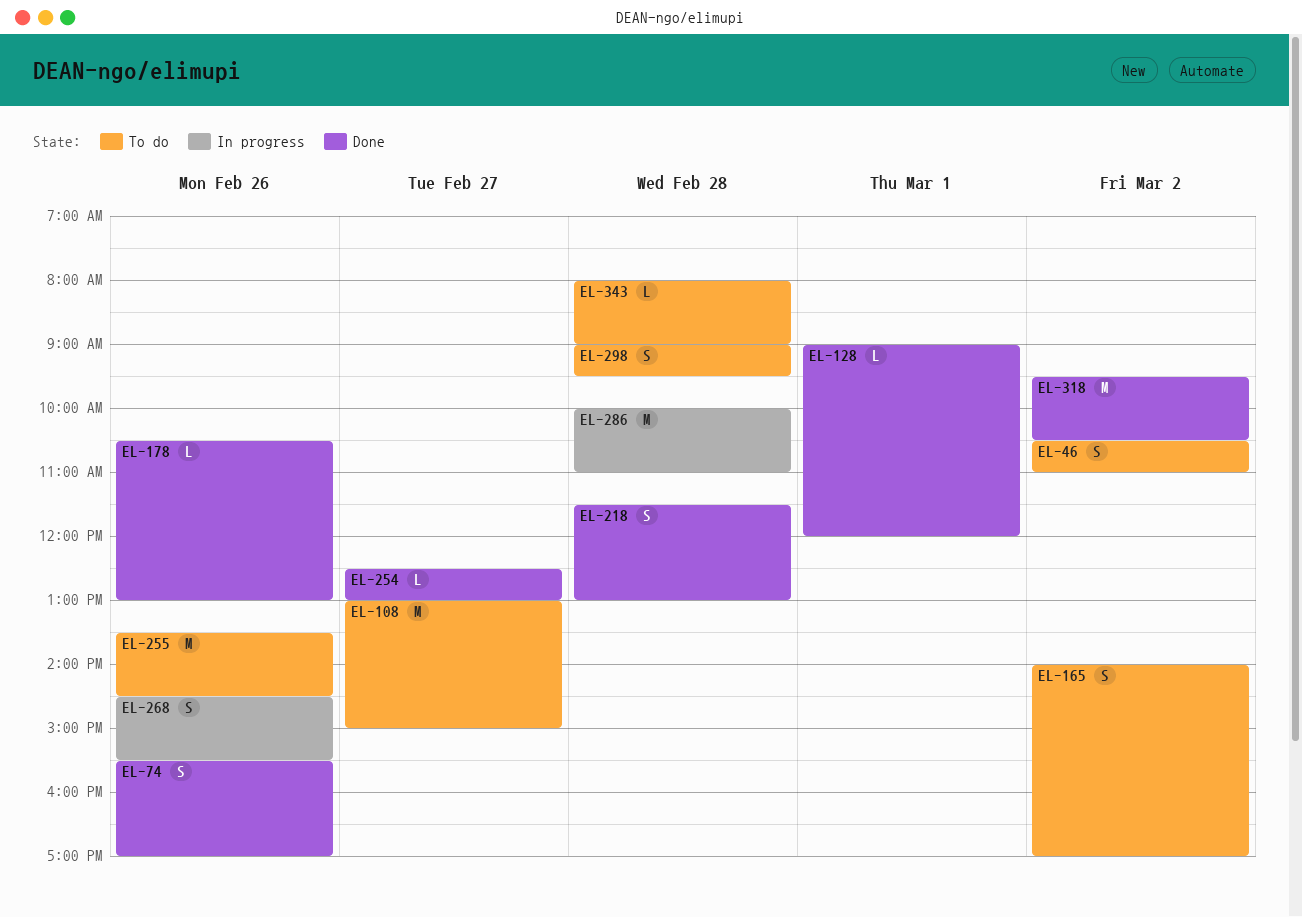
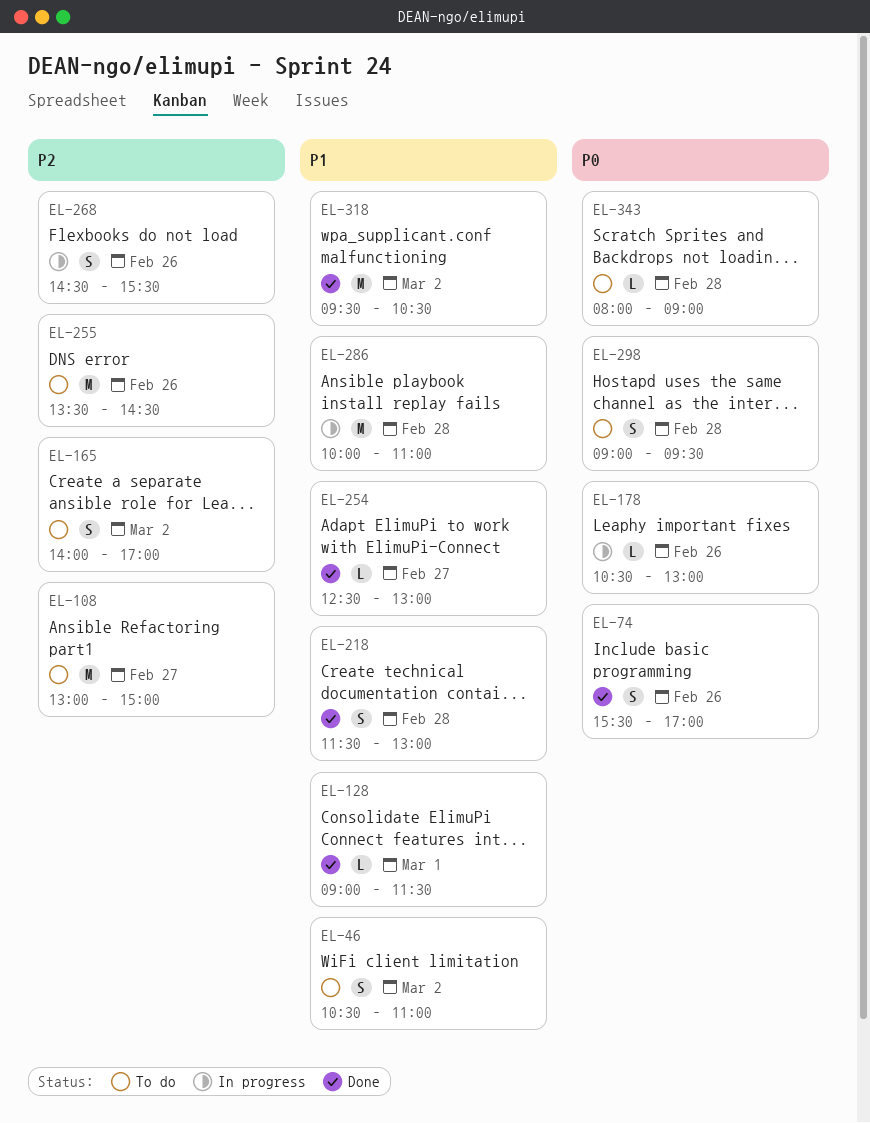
EL-128, ends: 12:00 -> 11:30
EL-178, status: Done -> In progress

